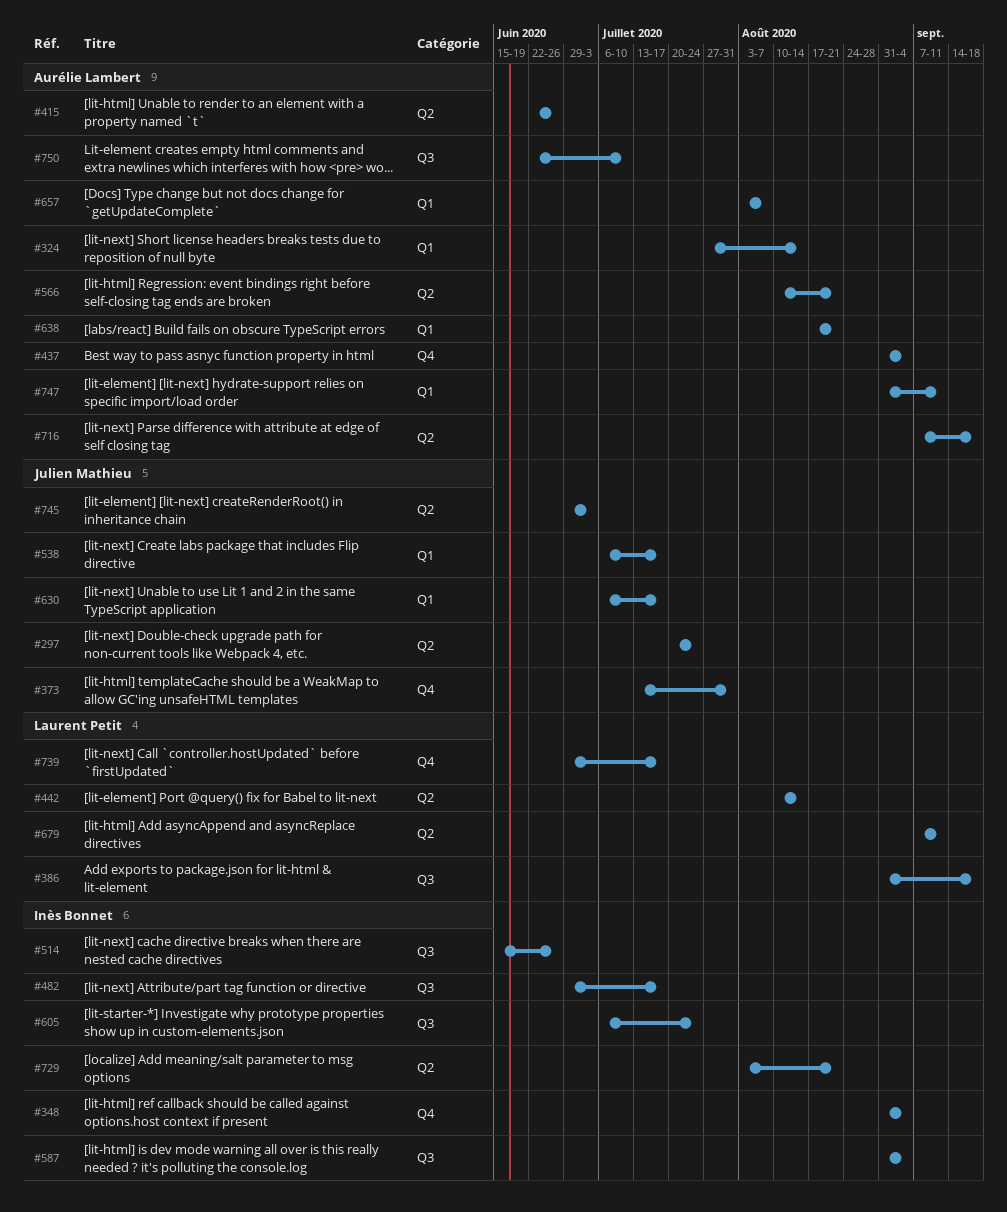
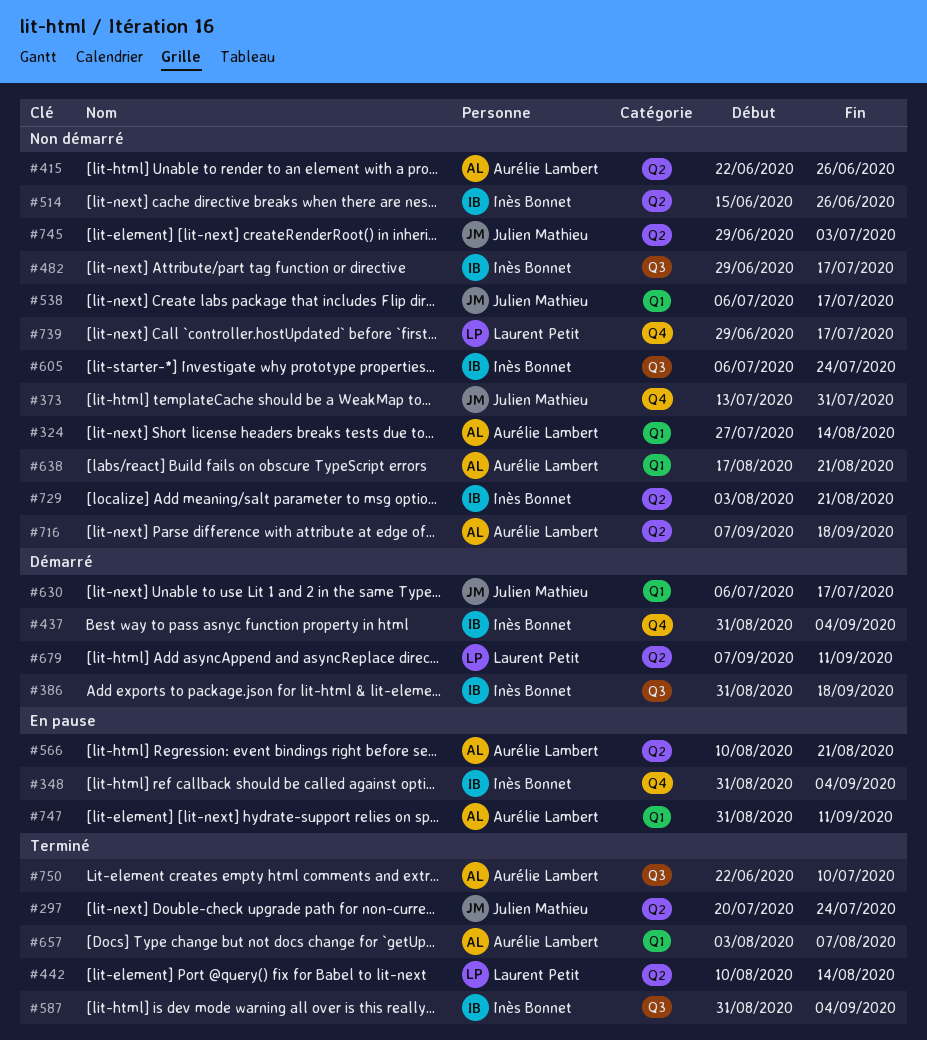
#386, owner: Laurent Petit -> Inès Bonnet
#437, owner: Aurélie Lambert -> Inès Bonnet
#514, label: Q3 -> Q2

